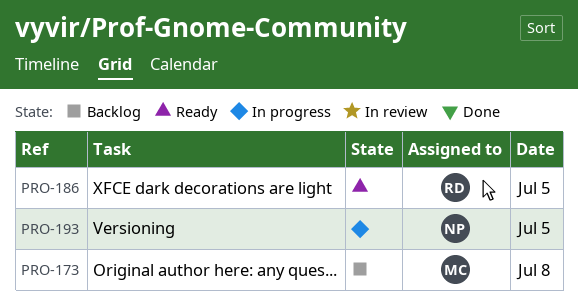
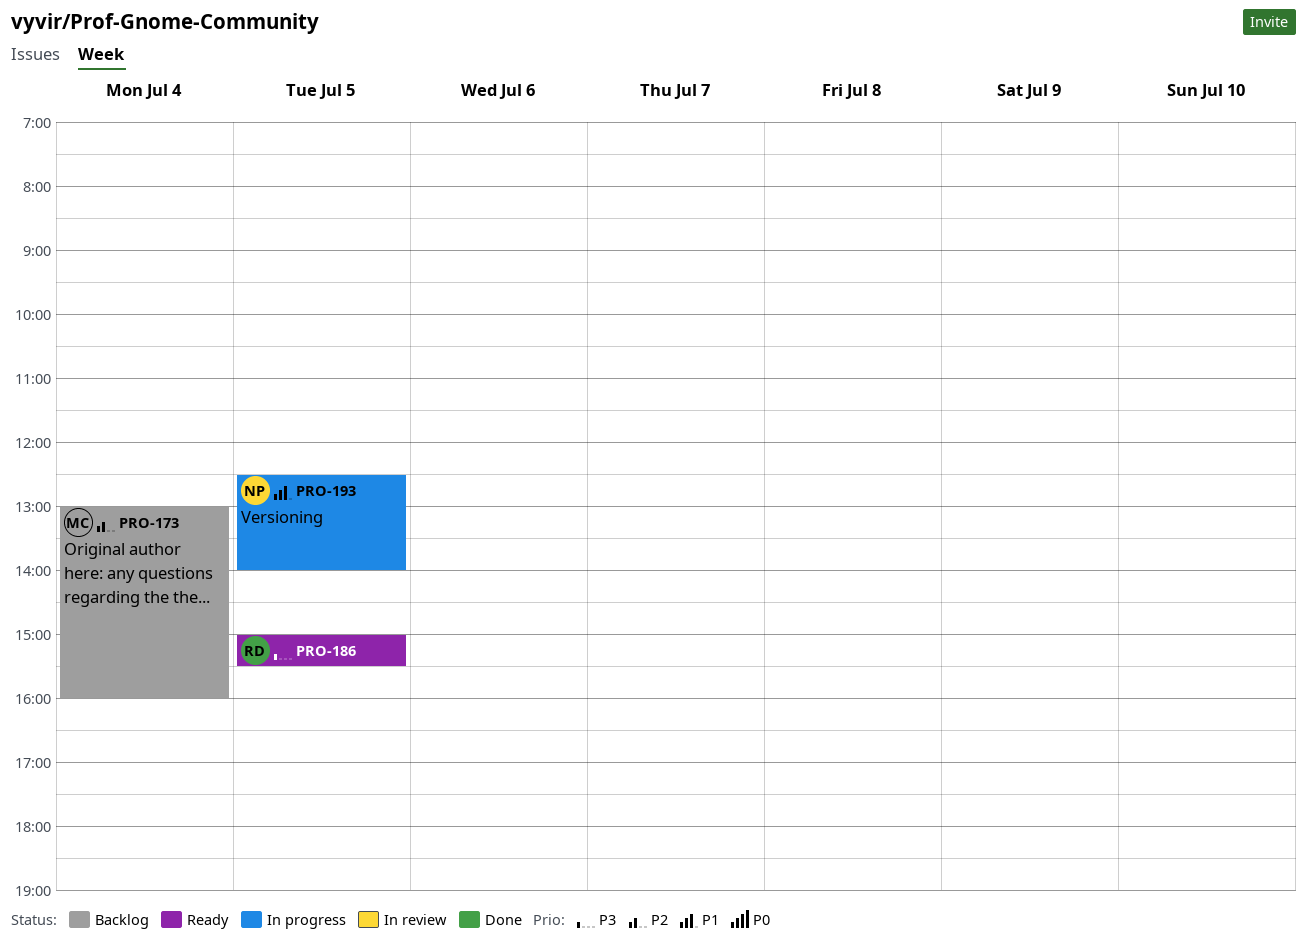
PRO-173, day: Jul 8 -> Jul 4

